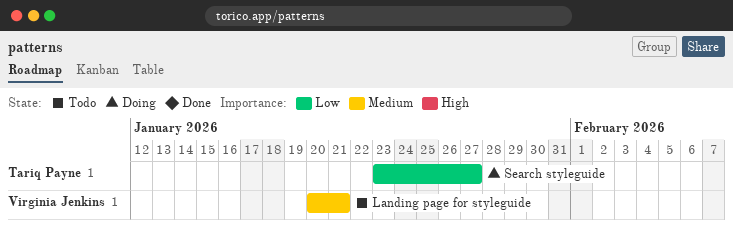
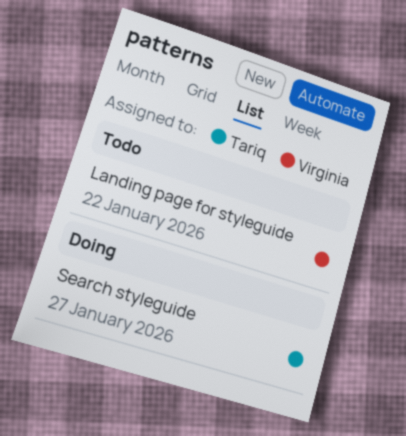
Landing page for styleguide, due: Jan 21 -> Jan 22

